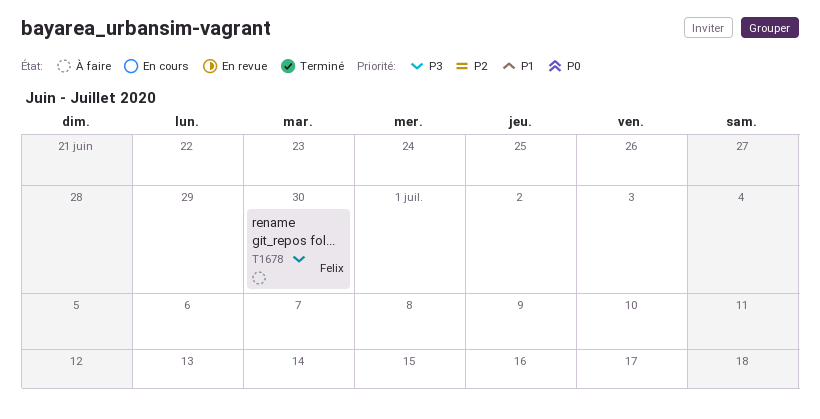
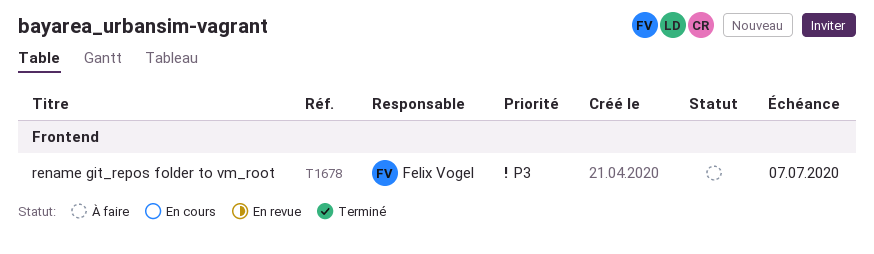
T1678, due: Jun 30 -> Jul 7

